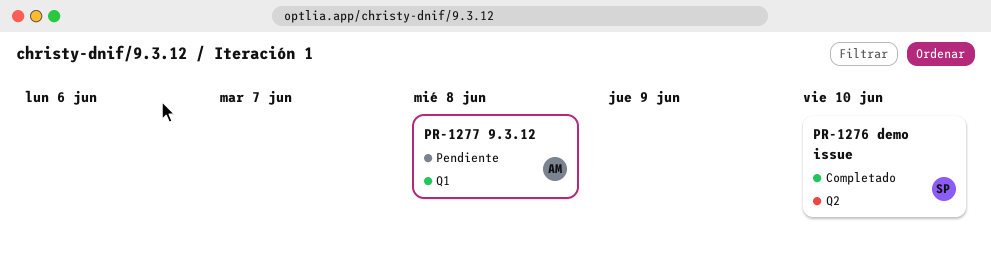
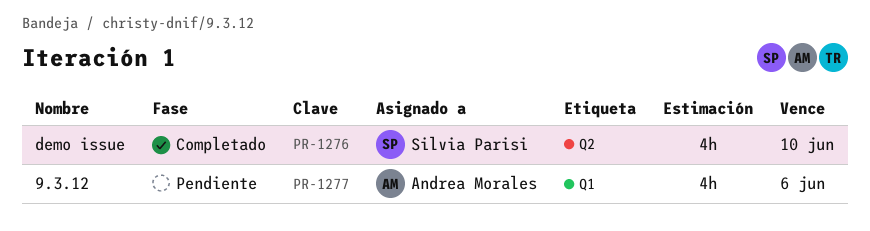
PR-1277, due: Jun 8 -> Jun 6

